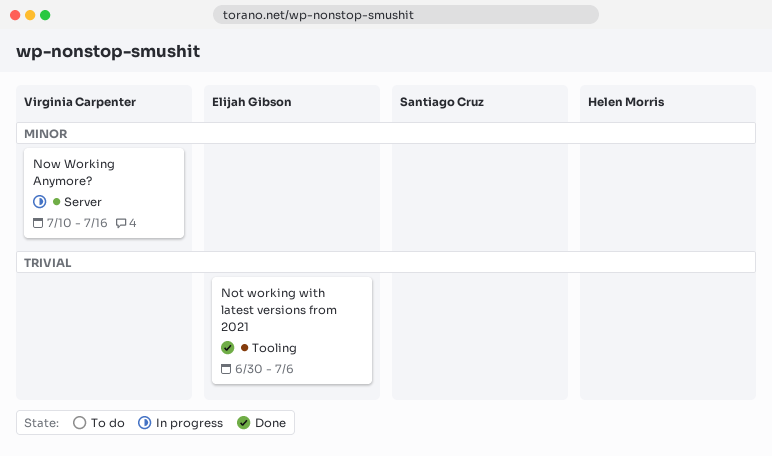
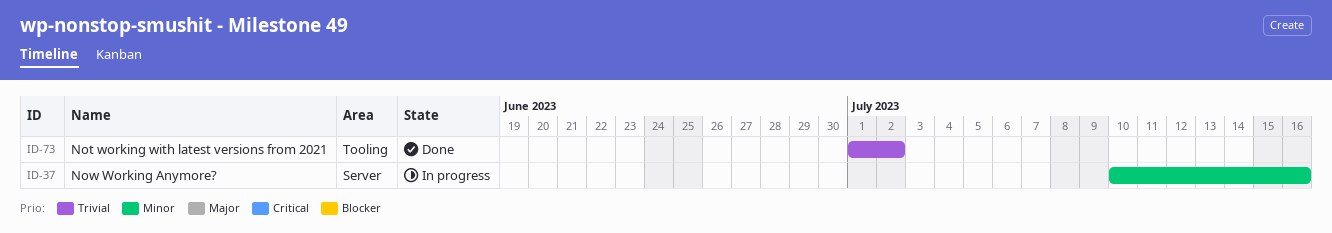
Not working with latest versions from 2021, start: Jun 30 -> Jul 1
Not working with latest versions from 2021, due: Jul 6 -> Jul 2

